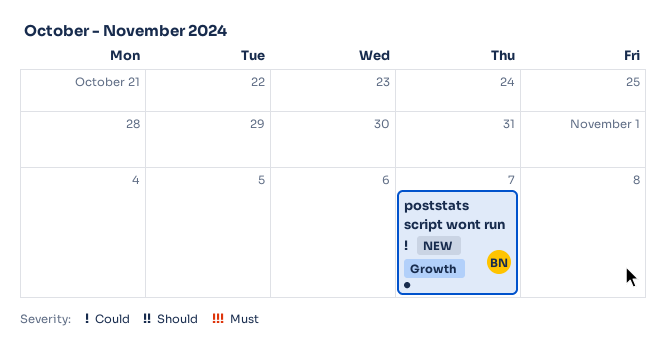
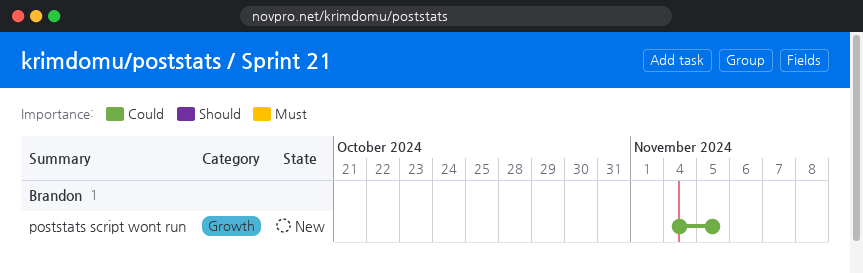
poststats script wont run, due: Nov 7 -> Nov 5

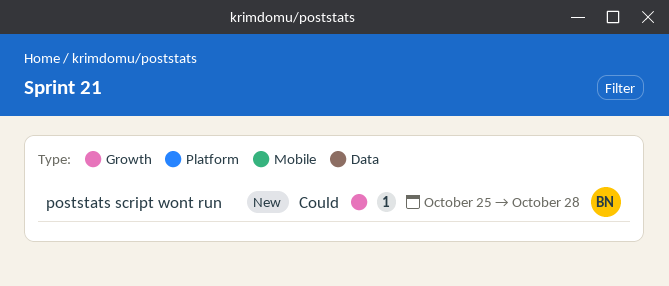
poststats script wont run, start: Nov 4 -> Oct 25
poststats script wont run, due: Nov 5 -> Oct 28

